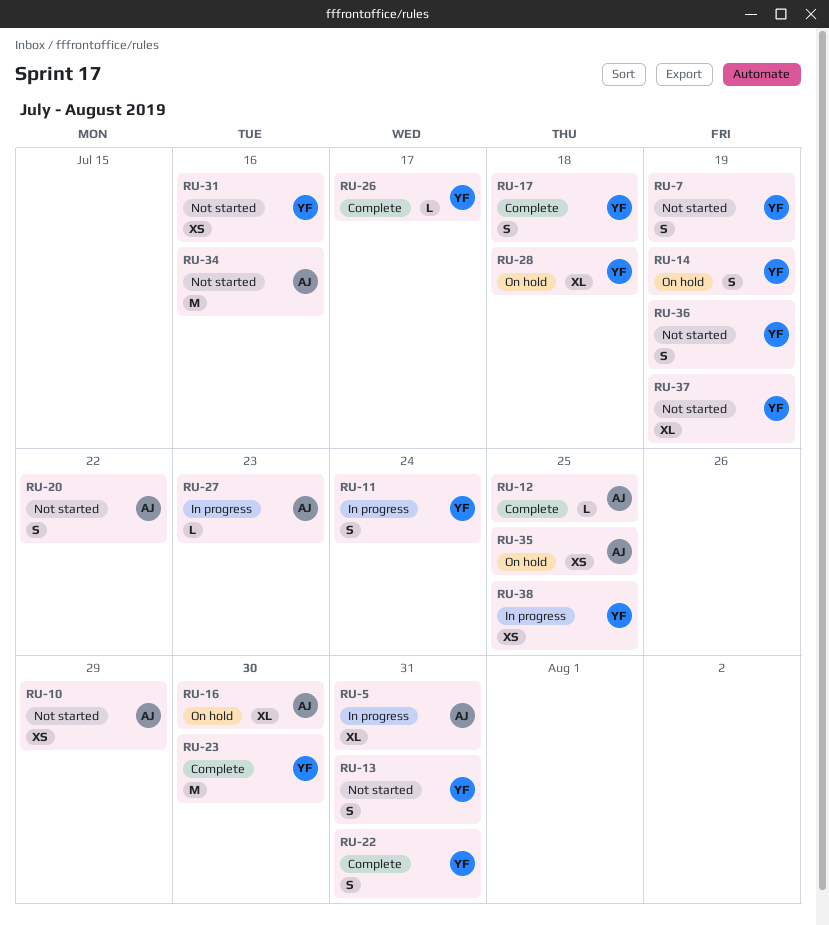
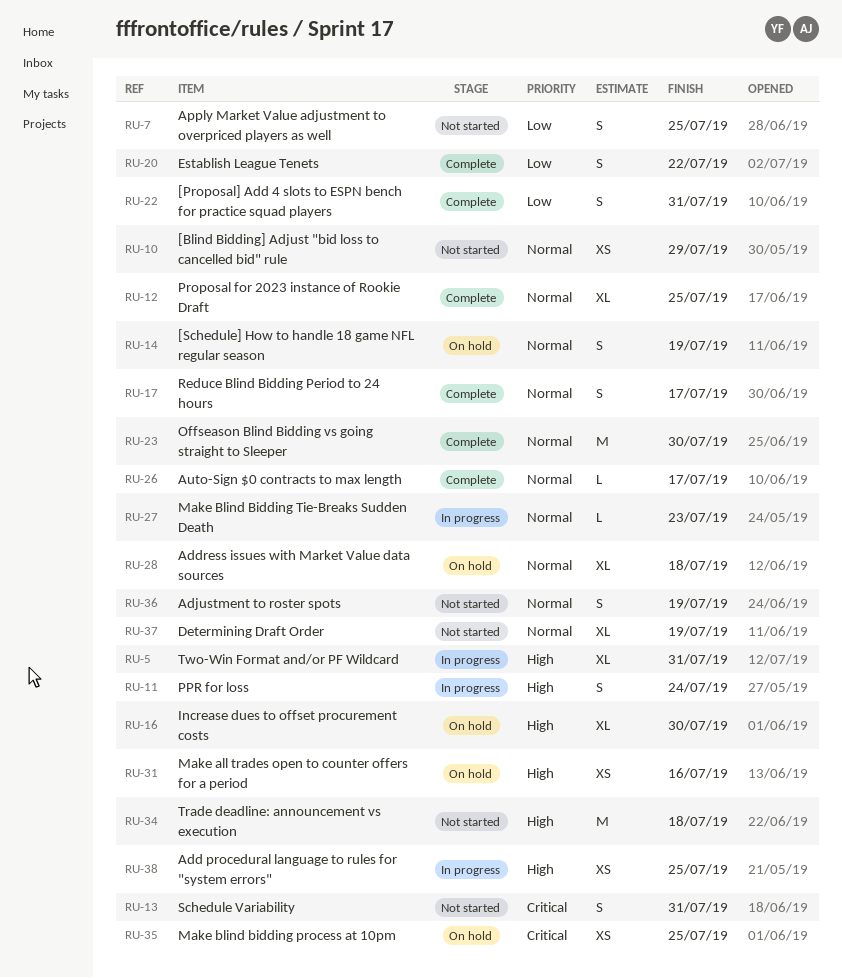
RU-7, due: Jul 19 -> Jul 25
RU-12, estimate: L -> XL
RU-17, due: Jul 18 -> Jul 17
RU-20, status: Not started -> Complete
RU-31, status: Not started -> On hold
RU-34, due: Jul 16 -> Jul 18

